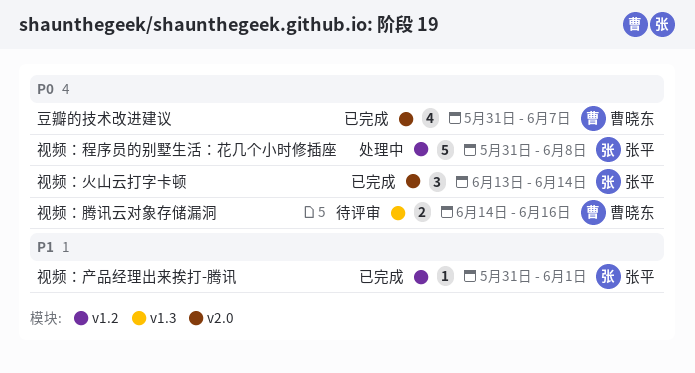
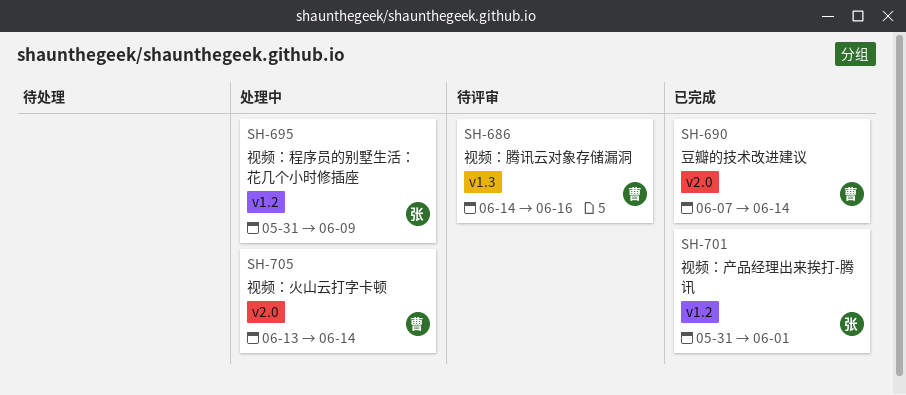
视频：火山云打字卡顿, status: 已完成 -> 处理中
视频：火山云打字卡顿, owner: 张平 -> 曹晓东
视频：程序员的别墅生活：花几个小时修插座, due: Jun 8 -> Jun 9
豆瓣的技术改进建议, start: May 31 -> Jun 7
豆瓣的技术改进建议, due: Jun 7 -> Jun 14

